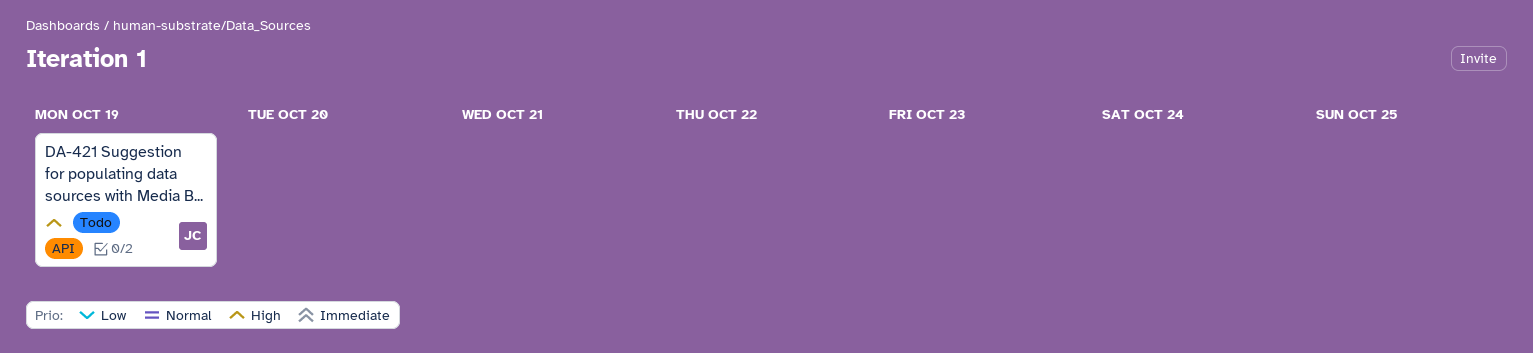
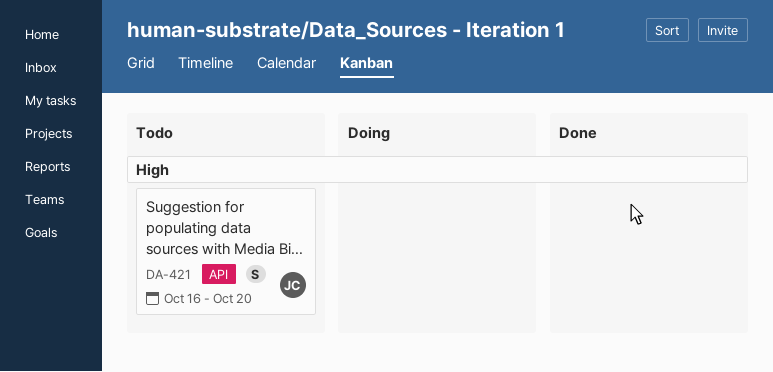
DA-421, due: Oct 19 -> Oct 20

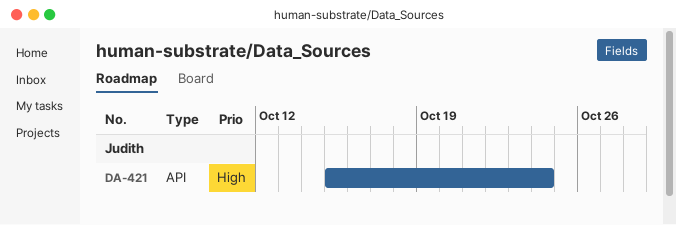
DA-421, start: Oct 16 -> Oct 15
DA-421, due: Oct 20 -> Oct 24

